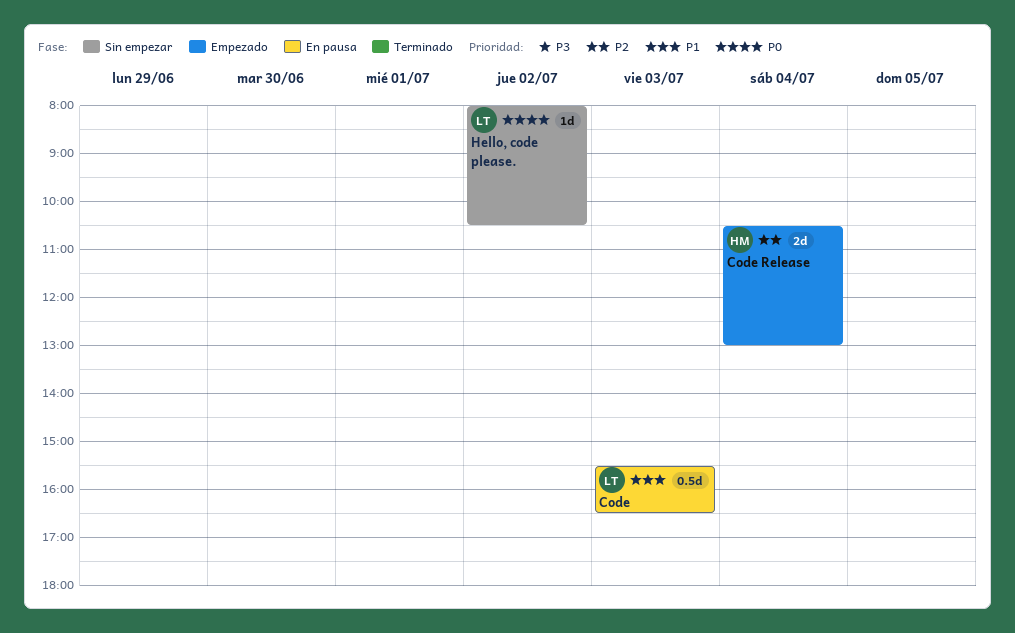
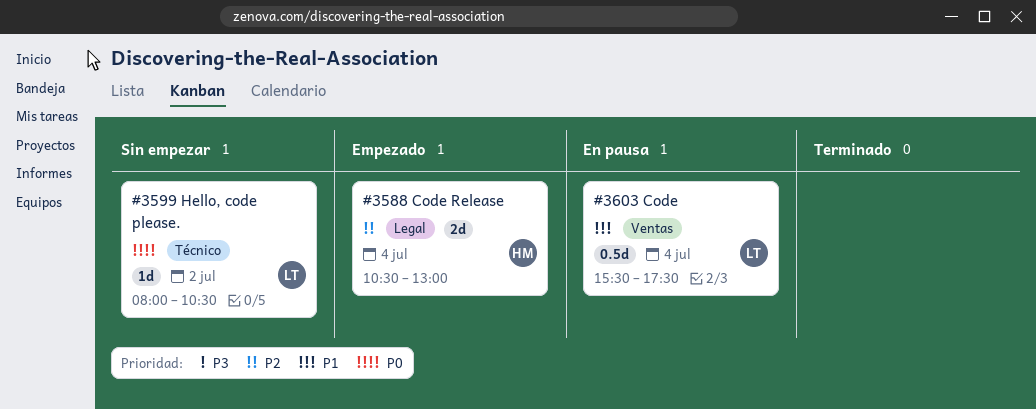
Code, day: Jul 3 -> Jul 4
Code, ends: 16:30 -> 17:30

